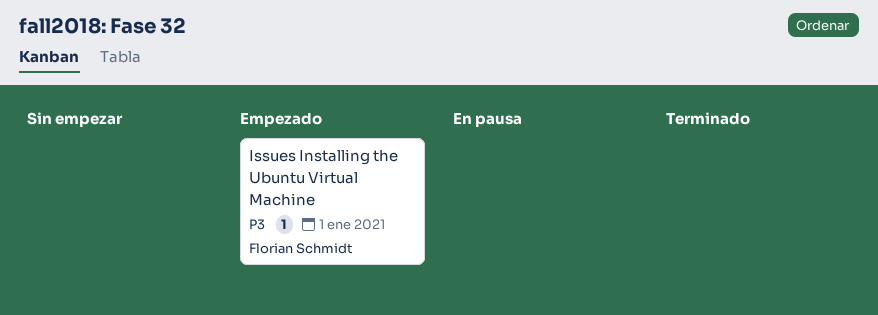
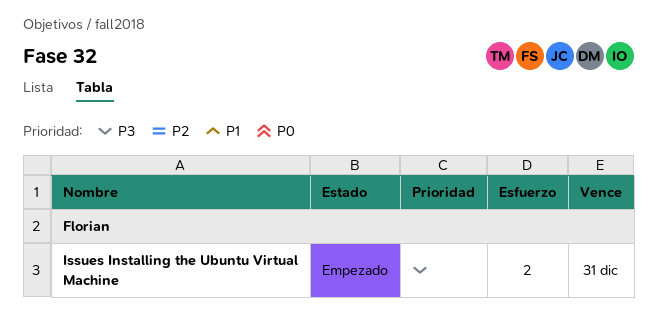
Issues Installing the Ubuntu Virtual Machine, estimate: 1 -> 2
Issues Installing the Ubuntu Virtual Machine, due: Jan 1 -> Dec 31

